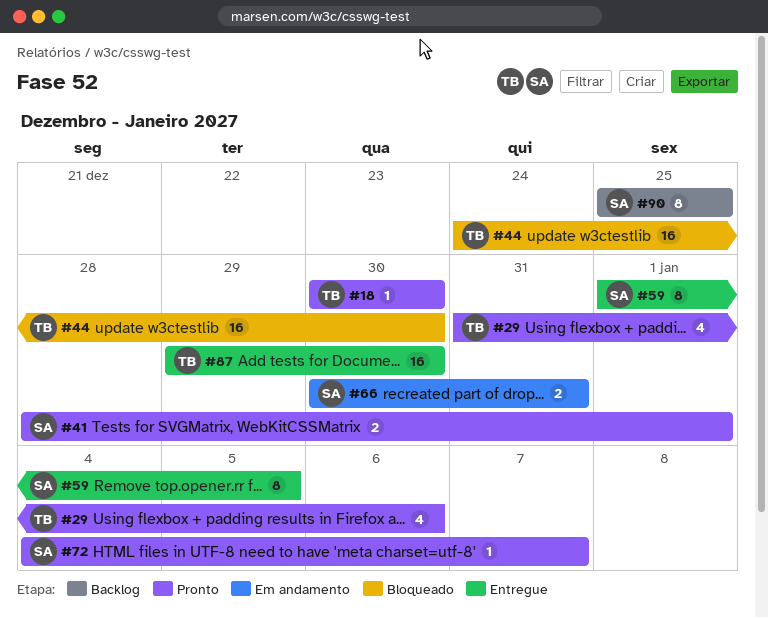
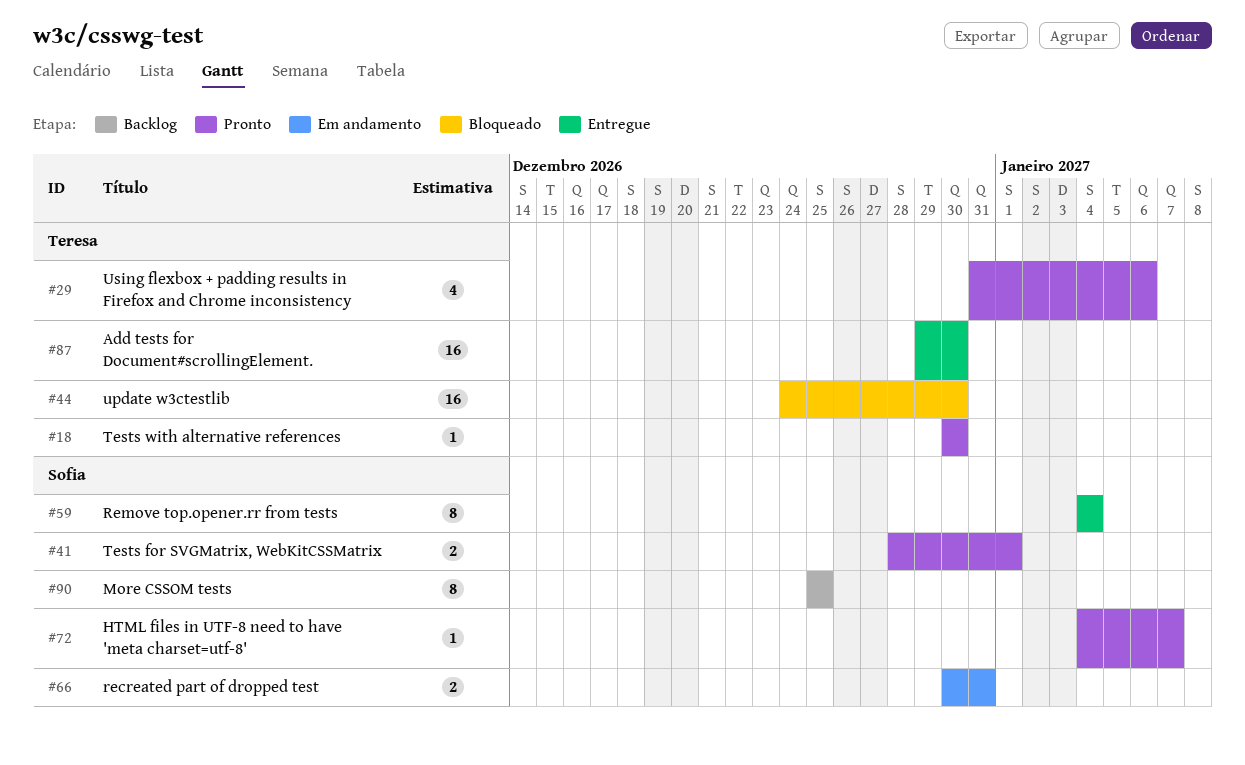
#59, start: Jan 1 -> Jan 4
#59, due: Jan 5 -> Jan 4

